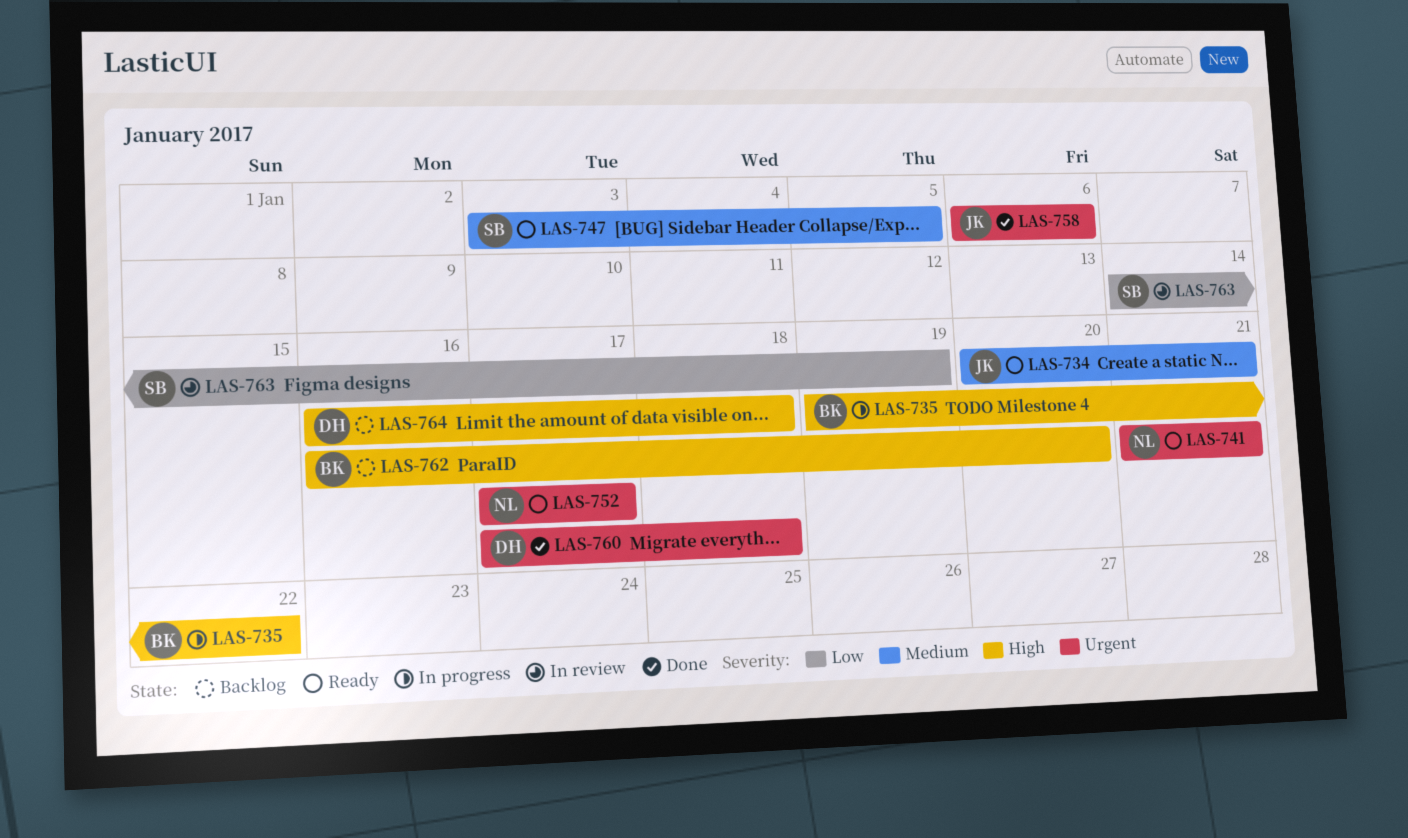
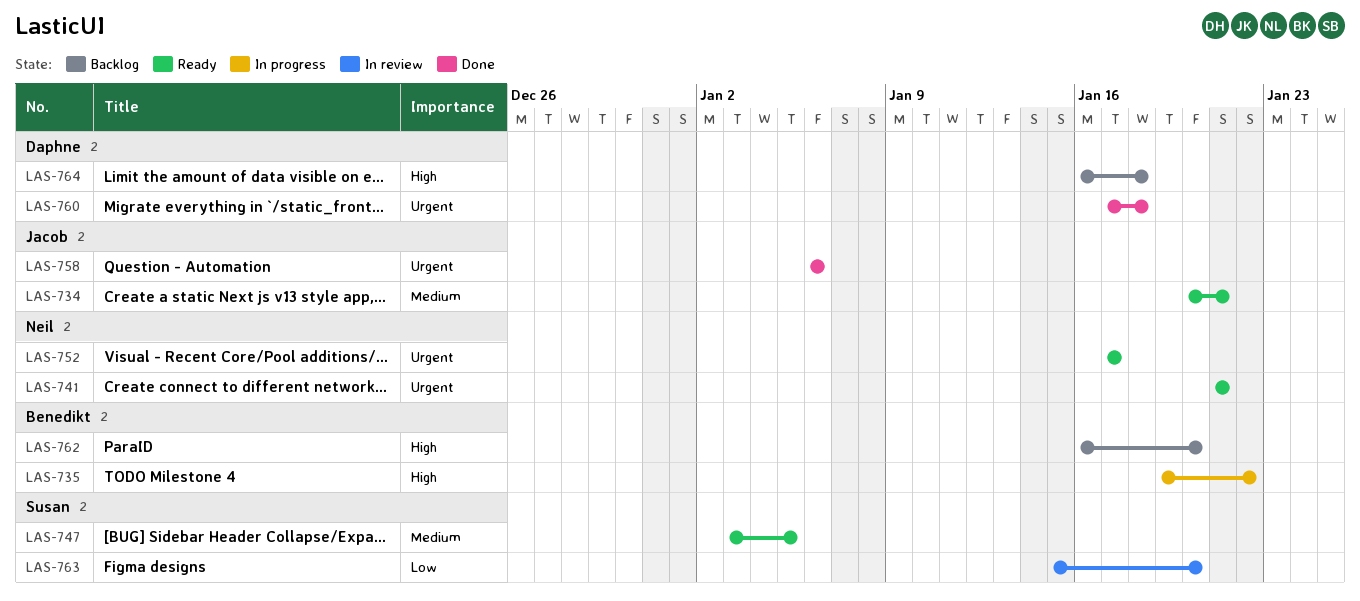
LAS-763, start: Jan 14 -> Jan 15
LAS-763, due: Jan 19 -> Jan 20

